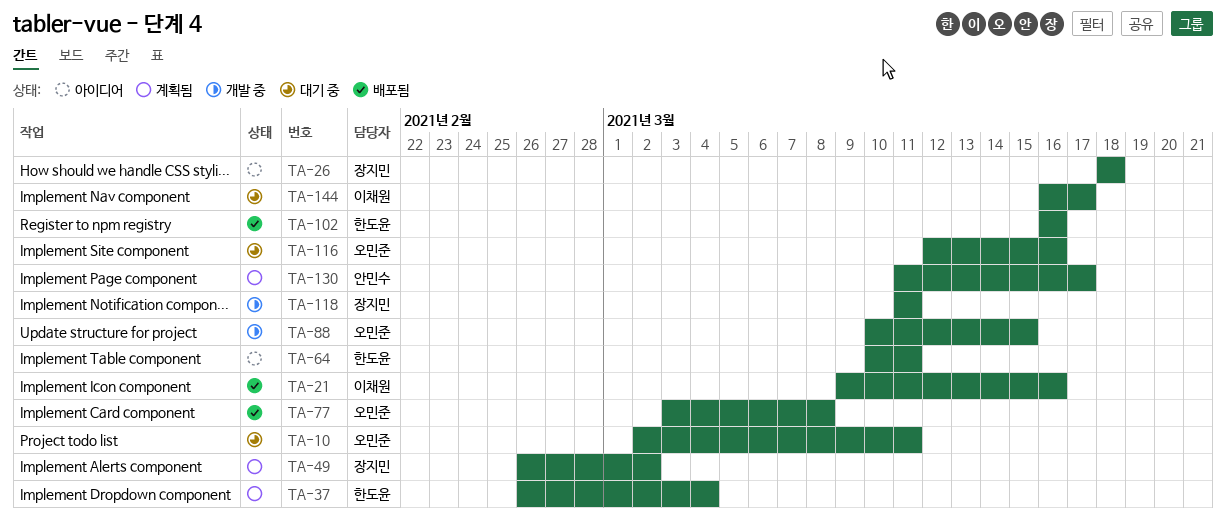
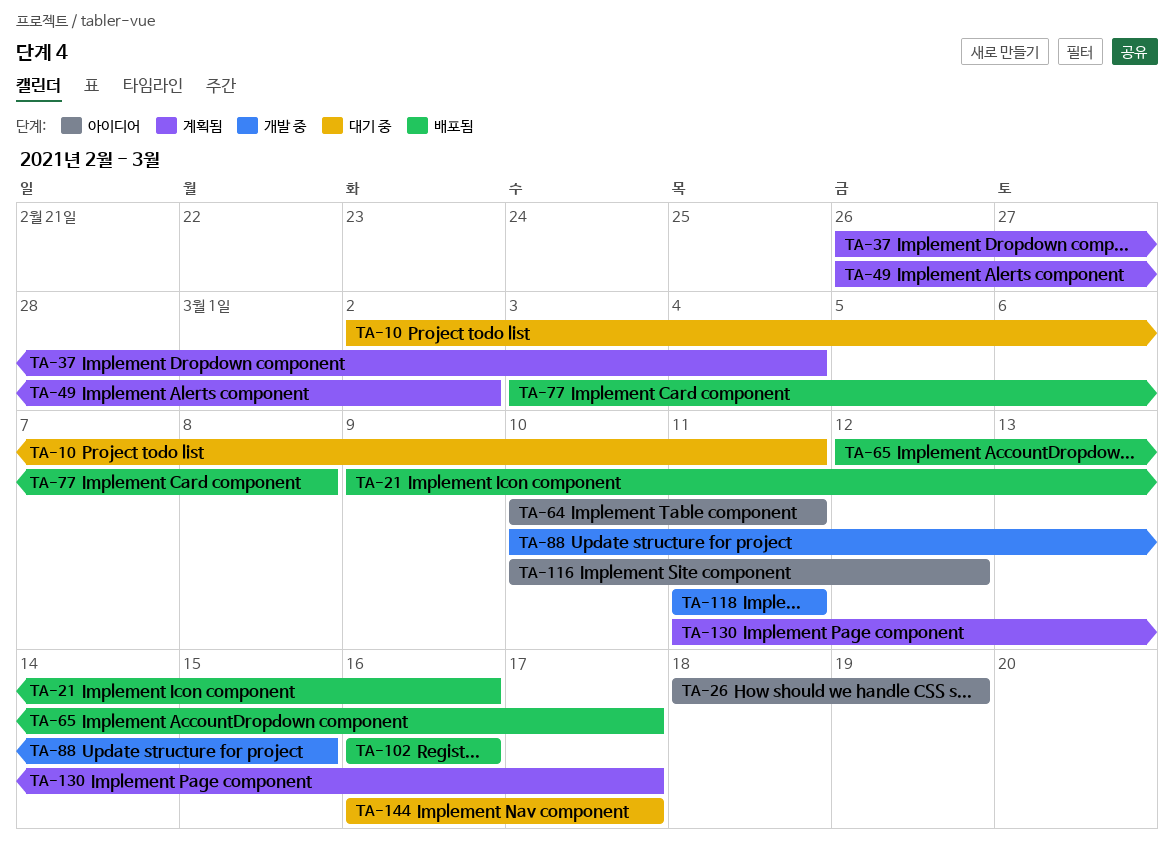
TA-26, due: Mar 18 -> Mar 19
TA-65: none -> present
TA-116, status: 대기 중 -> 아이디어
TA-116, start: Mar 12 -> Mar 10
TA-116, due: Mar 16 -> Mar 12

